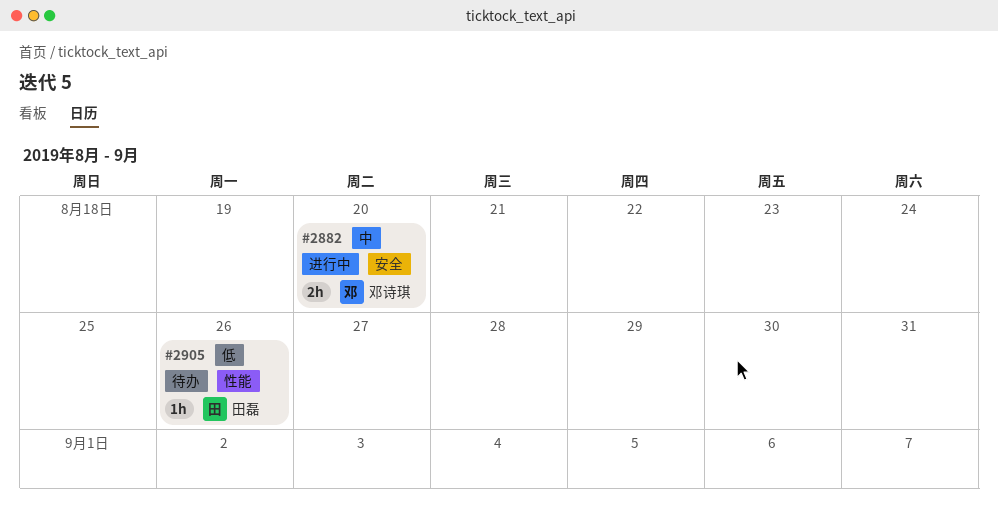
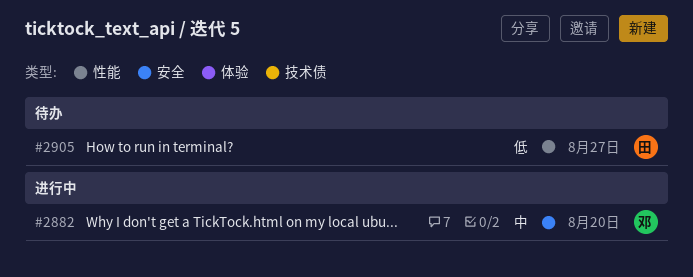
#2905, due: Aug 26 -> Aug 27

